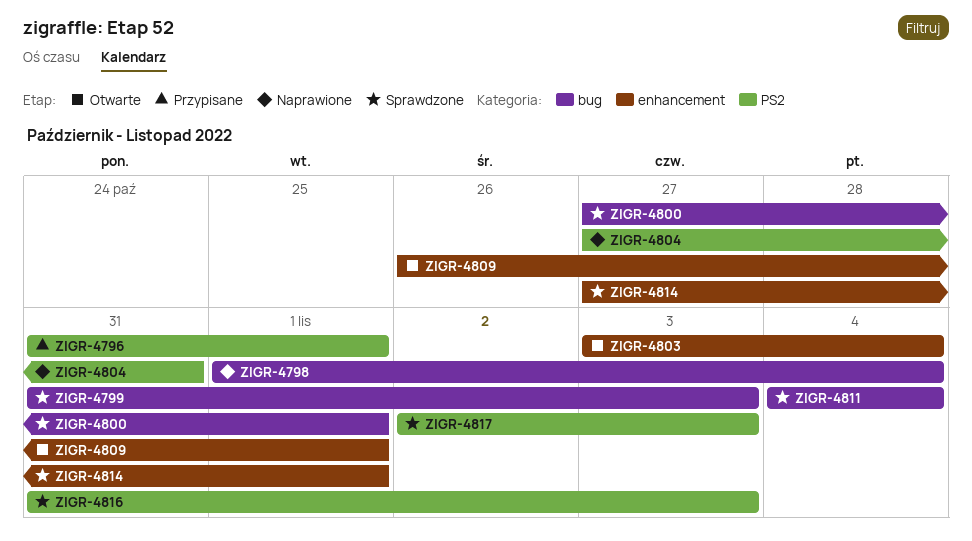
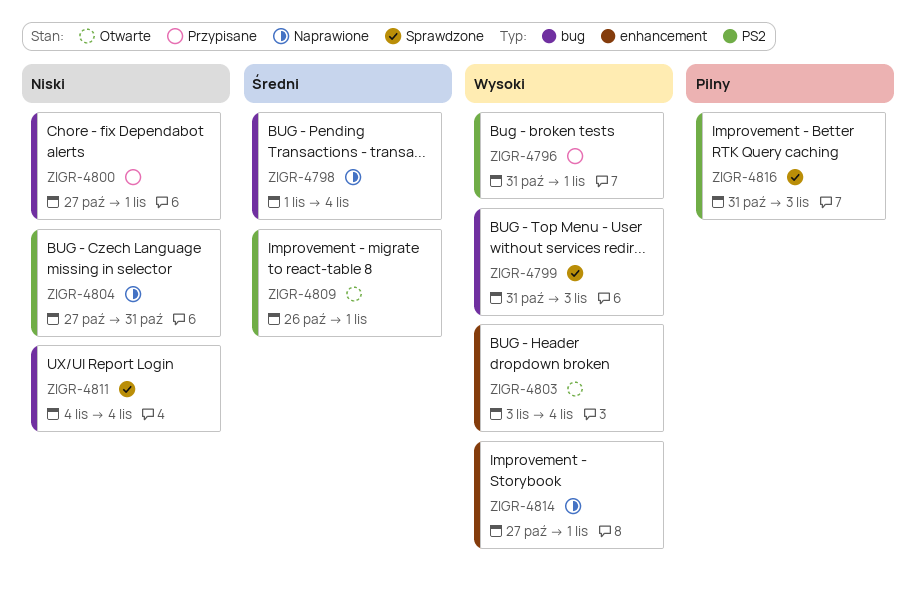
ZIGR-4800, status: Sprawdzone -> Przypisane
ZIGR-4809, label: enhancement -> PS2
ZIGR-4814, status: Sprawdzone -> Naprawione
ZIGR-4817: present -> none

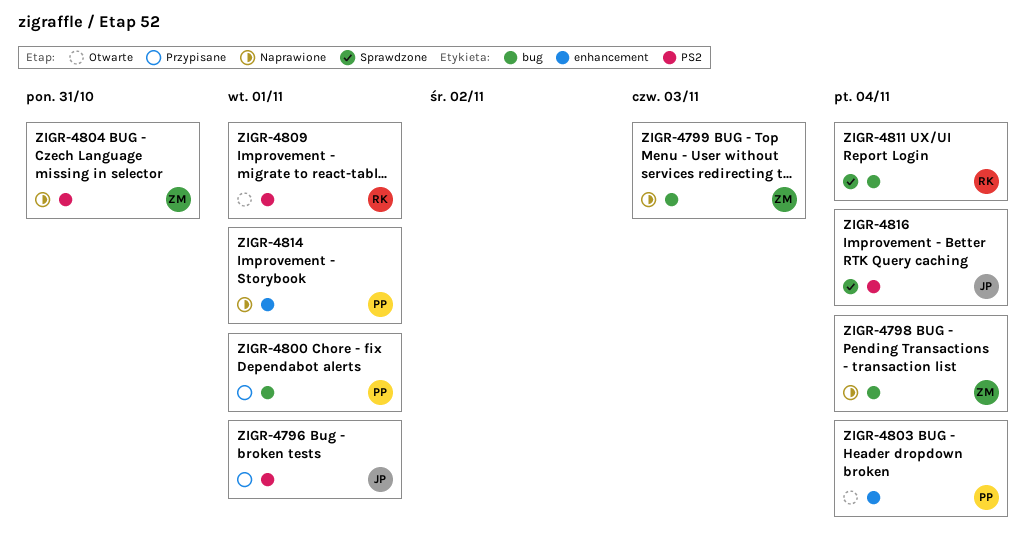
ZIGR-4799, status: Sprawdzone -> Naprawione
ZIGR-4816, due: Nov 3 -> Nov 4

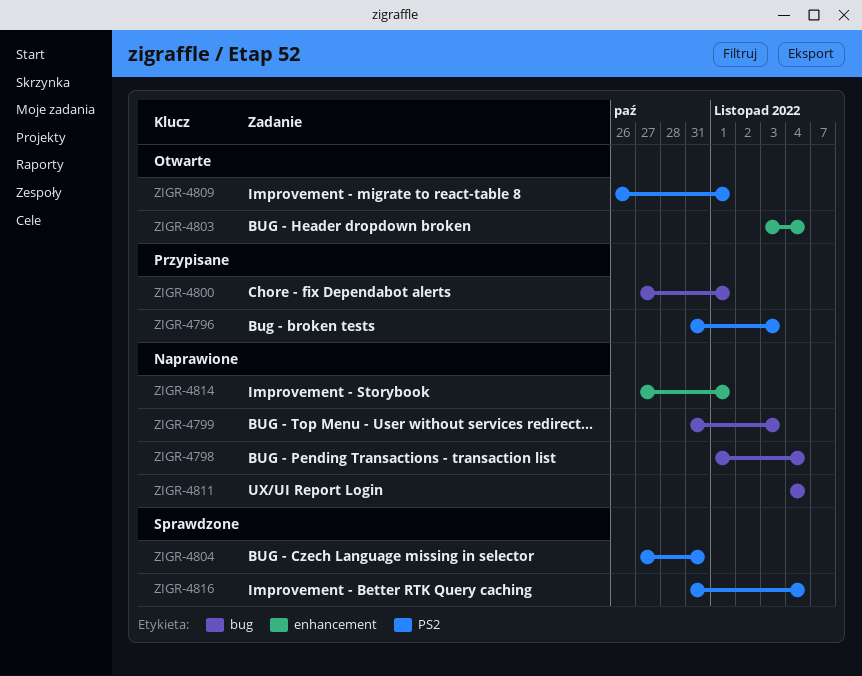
ZIGR-4796, due: Nov 1 -> Nov 3
ZIGR-4804, status: Naprawione -> Sprawdzone
ZIGR-4811, status: Sprawdzone -> Naprawione

